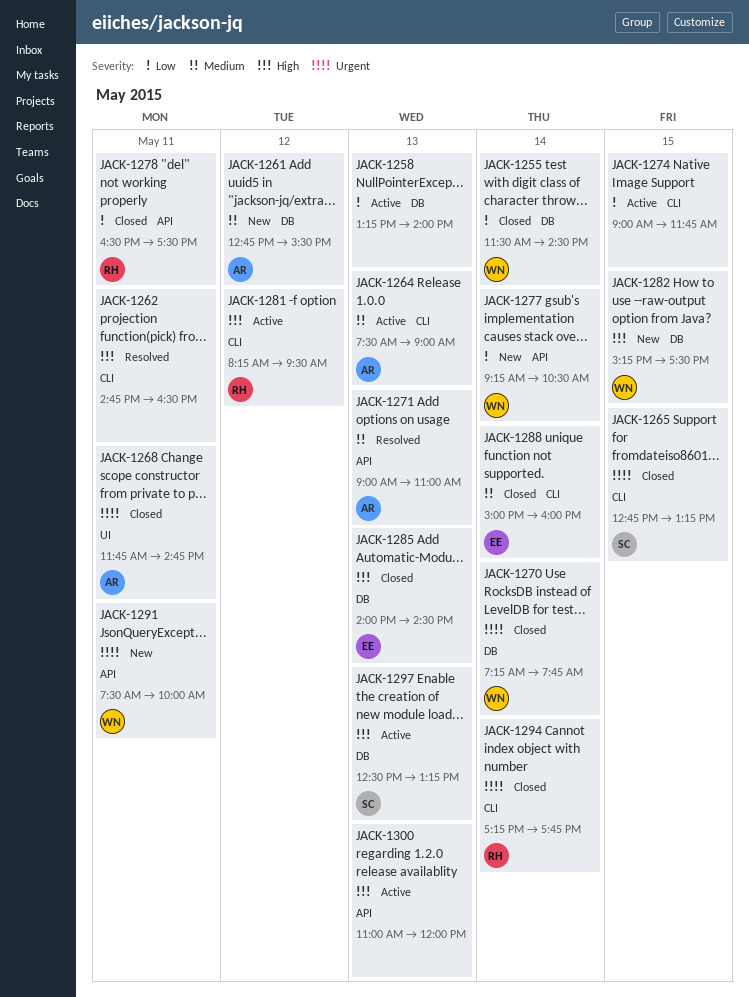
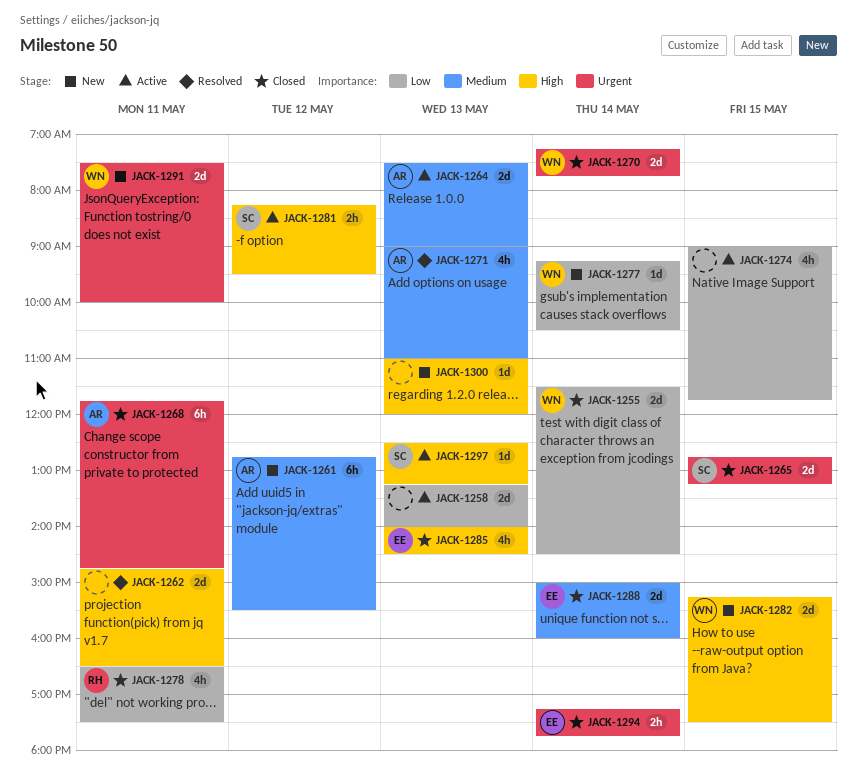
JACK-1281, owner: RH -> SC
JACK-1294, owner: RH -> EE
JACK-1300, status: Active -> New

